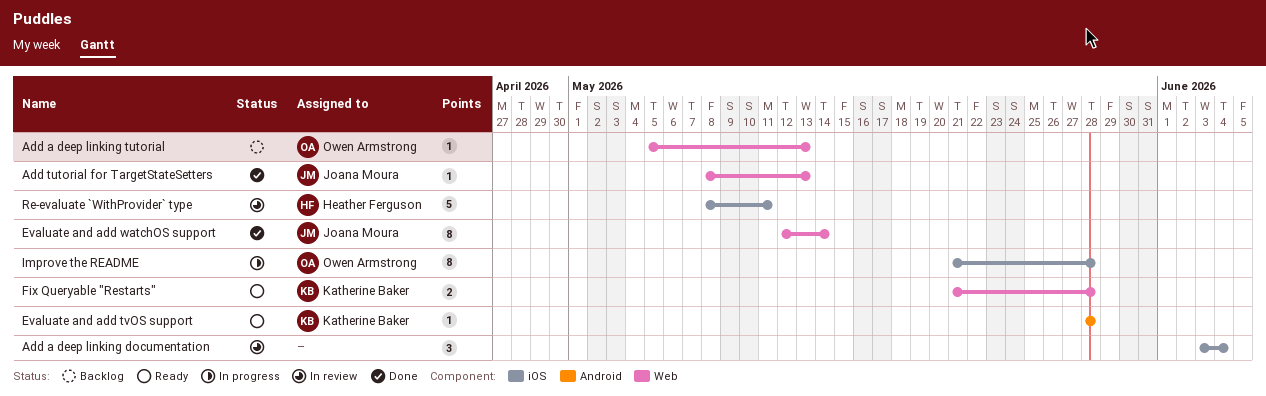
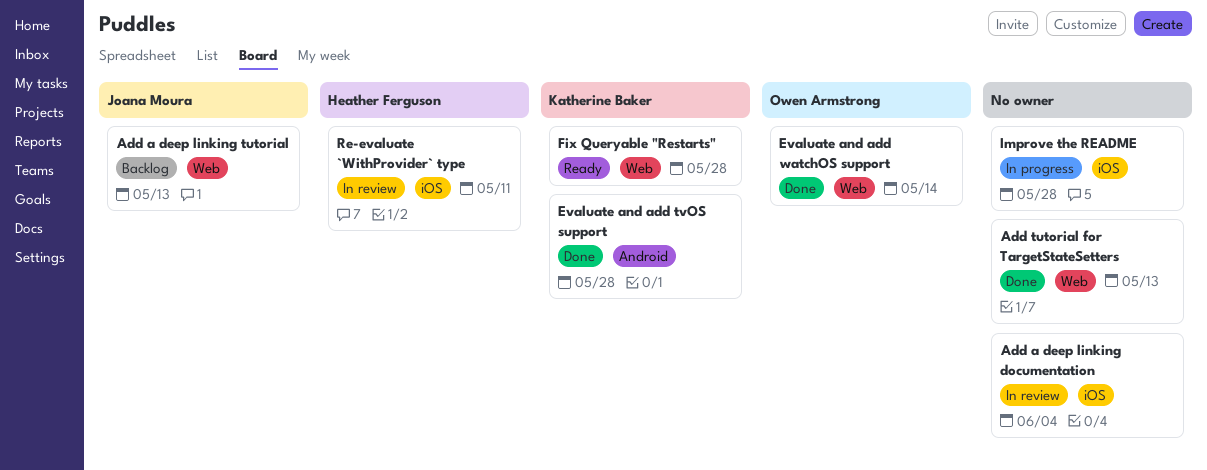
Add a deep linking tutorial, owner: Owen Armstrong -> Joana Moura
Add tutorial for TargetStateSetters, owner: Joana Moura -> none
Evaluate and add tvOS support, status: Ready -> Done
Evaluate and add watchOS support, owner: Joana Moura -> Owen Armstrong
Improve the README, owner: Owen Armstrong -> none

